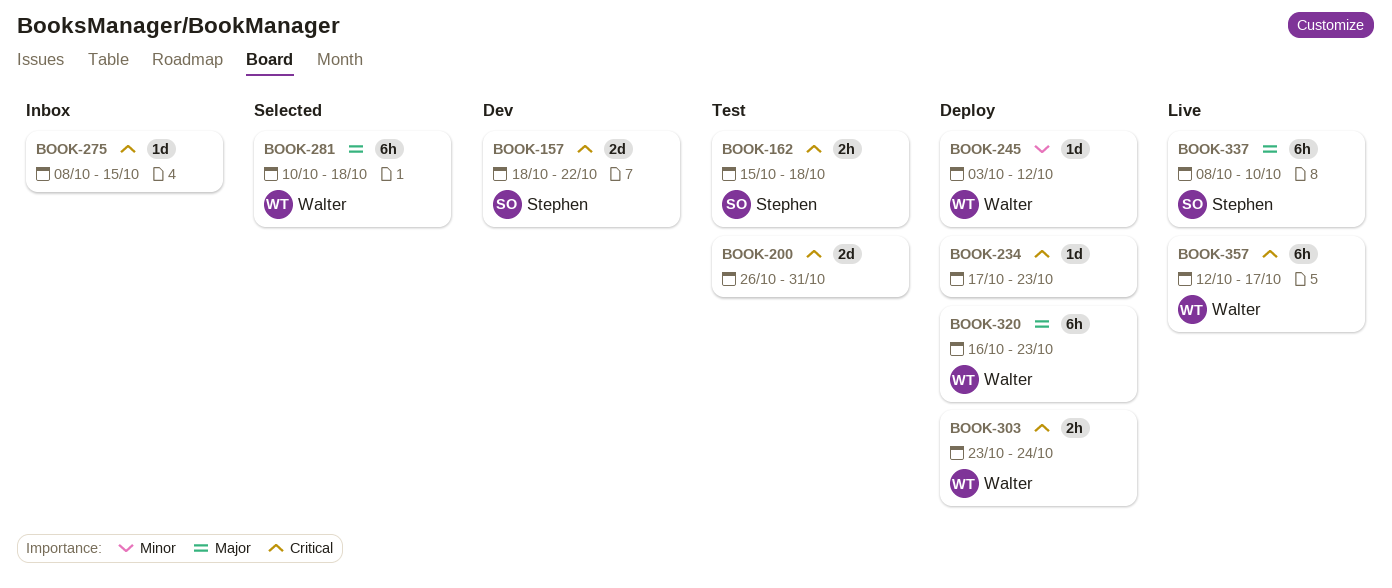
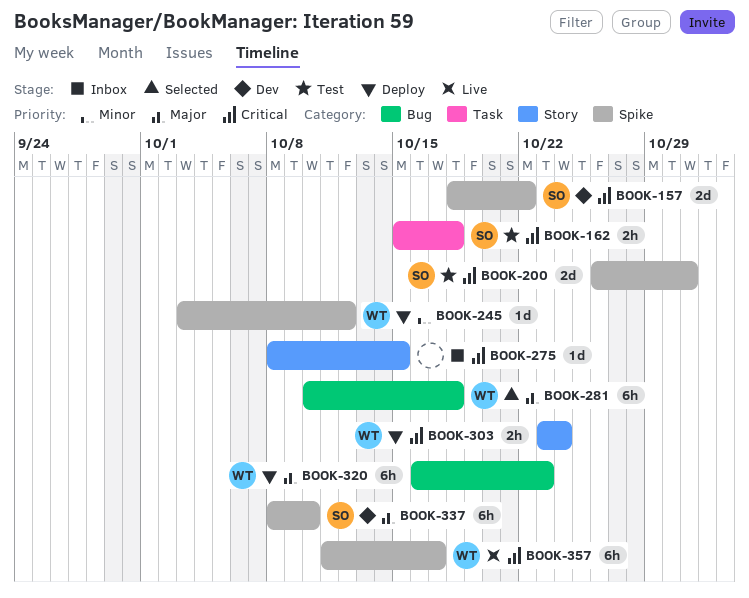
BOOK-200, owner: none -> Stephen
BOOK-234: present -> none
BOOK-337, status: Live -> Dev
BOOK-357, start: Oct 12 -> Oct 11

